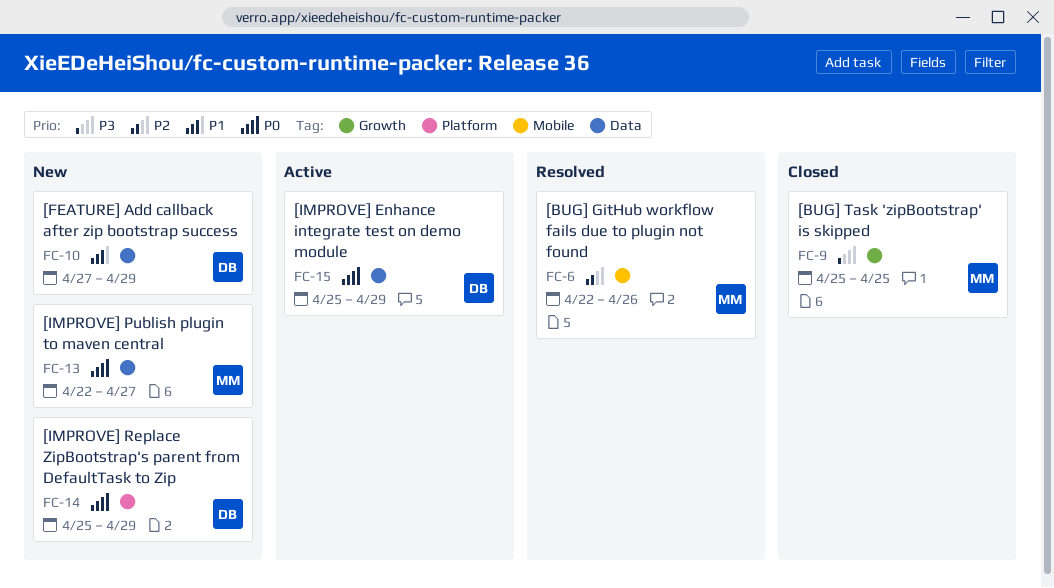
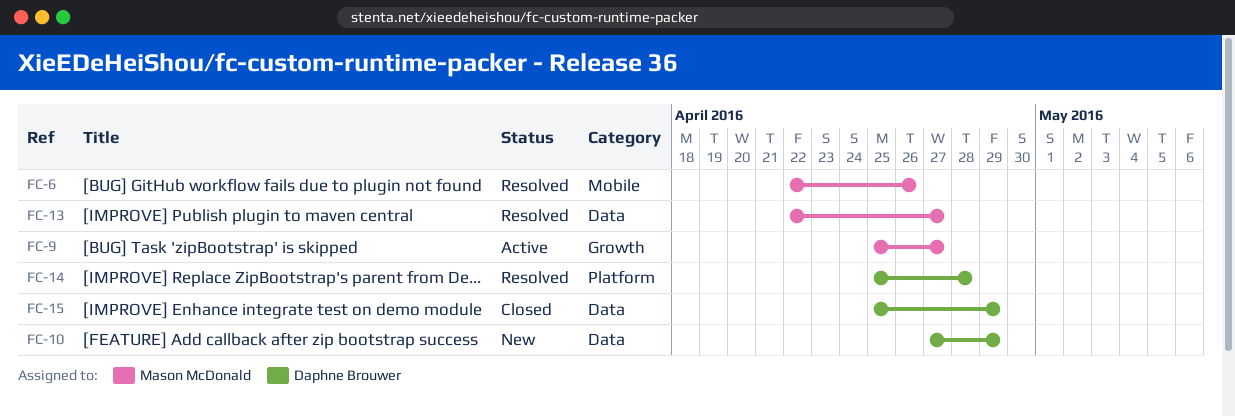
FC-9, status: Closed -> Active
FC-9, due: Apr 25 -> Apr 27
FC-13, status: New -> Resolved
FC-14, status: New -> Resolved
FC-14, due: Apr 29 -> Apr 28
FC-15, status: Active -> Closed

